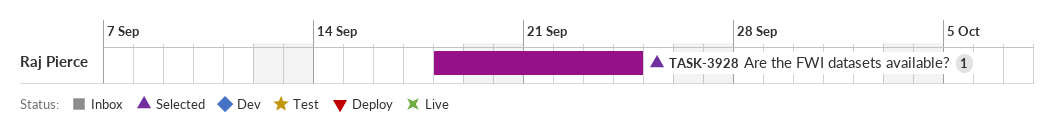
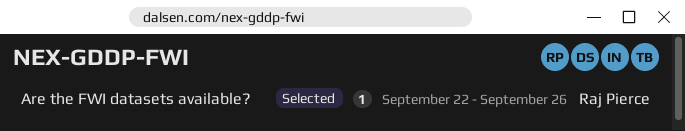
Are the FWI datasets available?, start: Sep 18 -> Sep 22
Are the FWI datasets available?, due: Sep 24 -> Sep 26

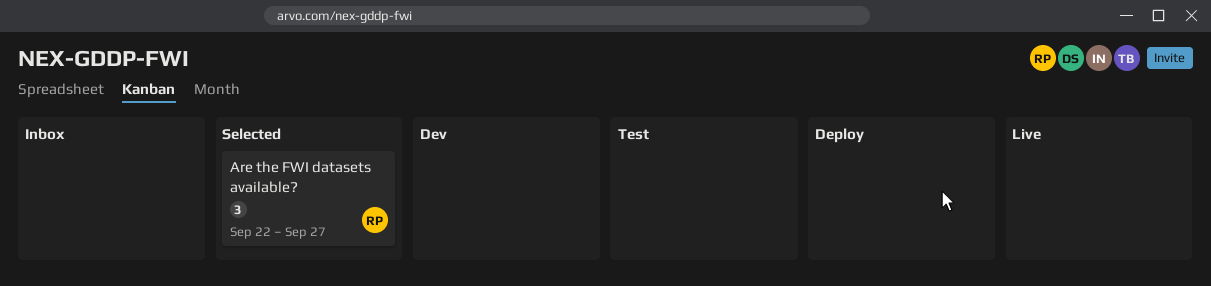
Are the FWI datasets available?, estimate: 1 -> 3
Are the FWI datasets available?, due: Sep 26 -> Sep 27

